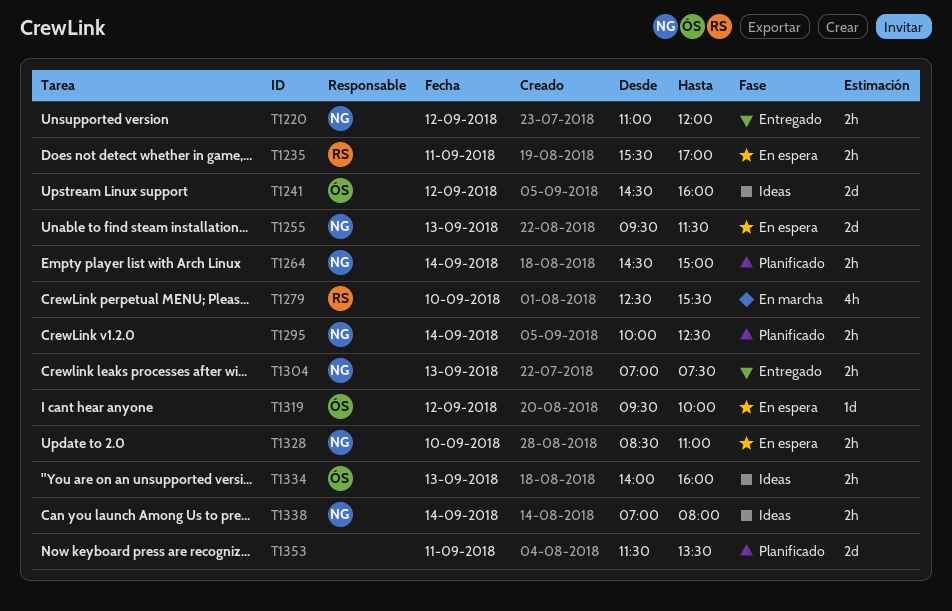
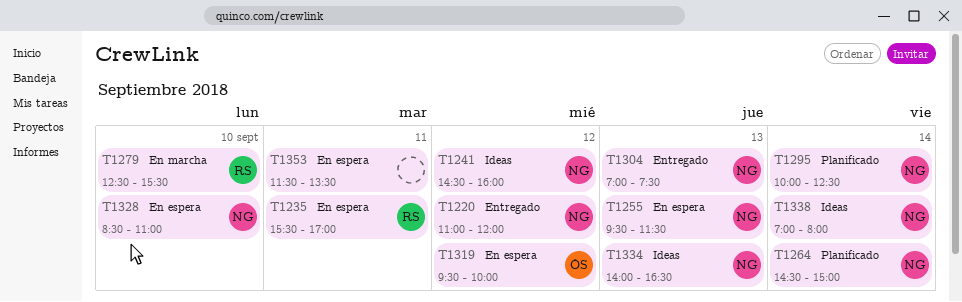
T1241, owner: ÓS -> NG
T1334, owner: ÓS -> NG
T1334, ends: 16:00 -> 16:30
T1353, status: Planificado -> En espera

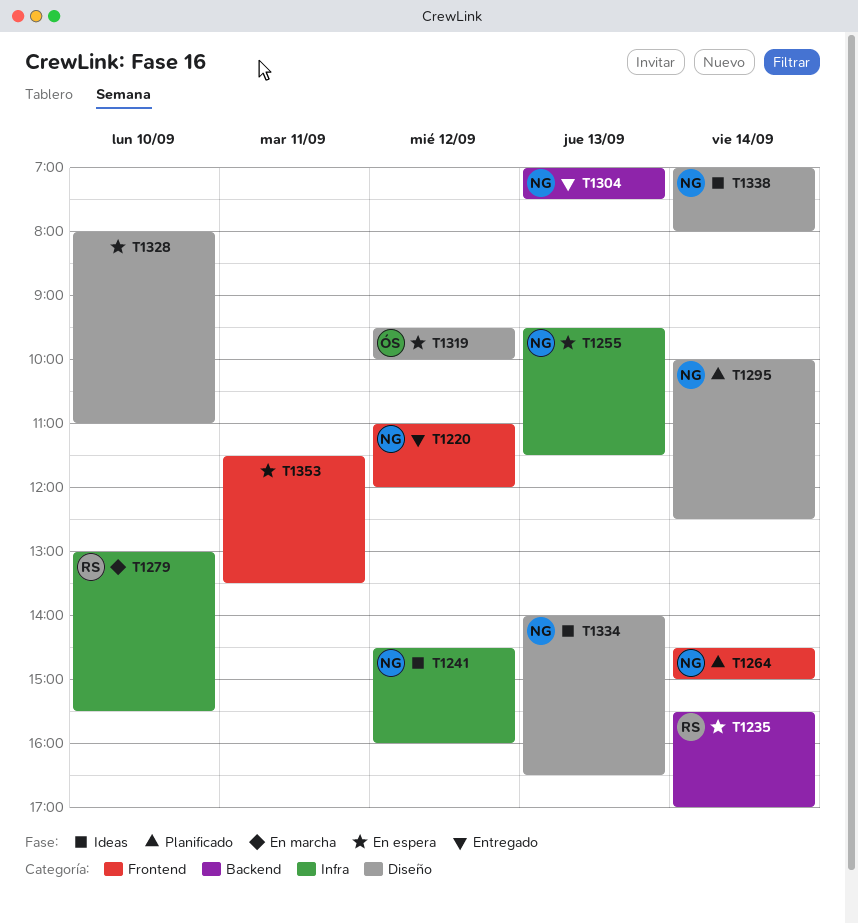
T1235, day: Sep 11 -> Sep 14
T1279, begins: 12:30 -> 13:00
T1328, owner: NG -> none
T1328, begins: 08:30 -> 08:00

